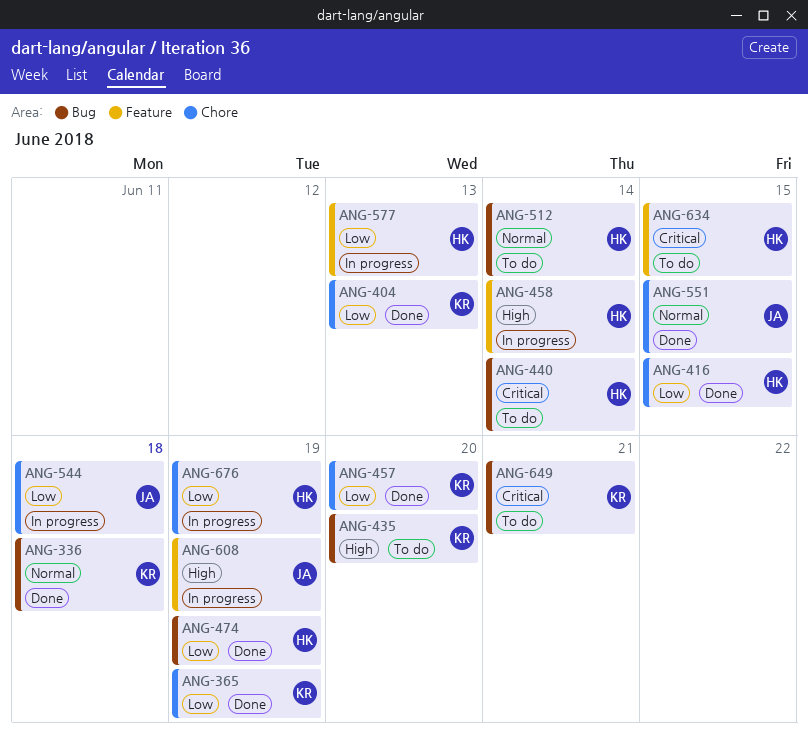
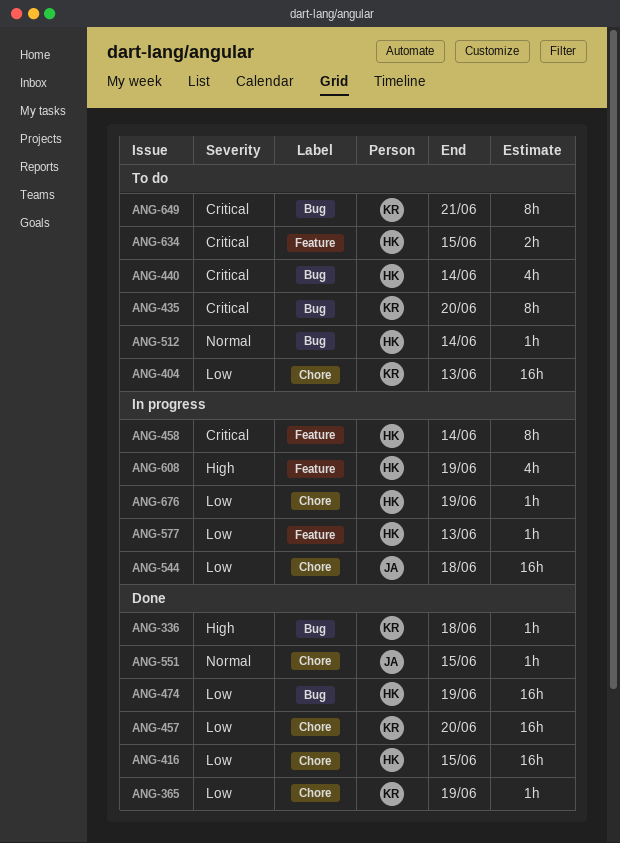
ANG-336, priority: Normal -> High
ANG-404, status: Done -> To do
ANG-435, priority: High -> Critical
ANG-458, priority: High -> Critical
ANG-608, owner: JA -> HK

